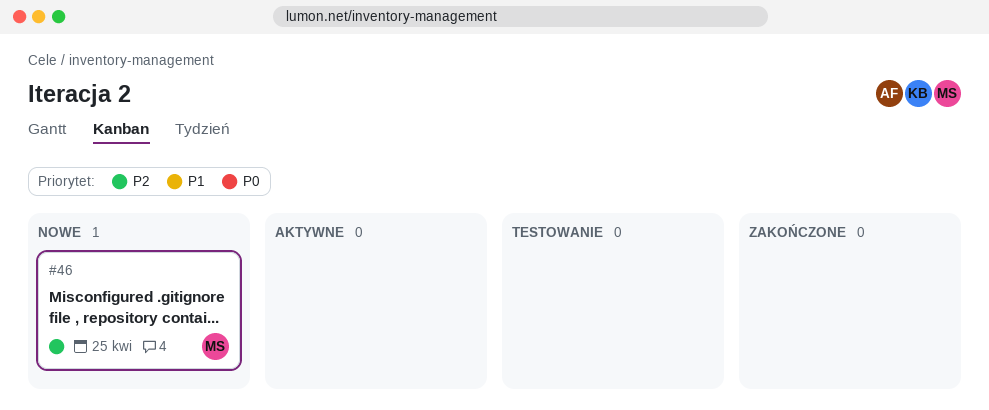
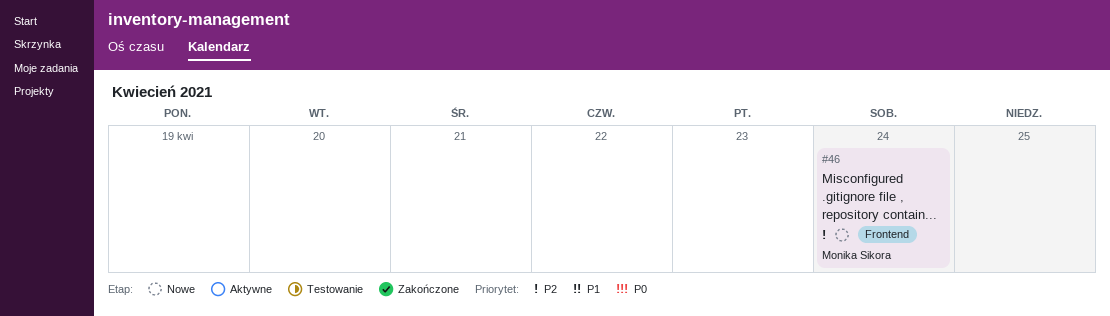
#46, due: Apr 25 -> Apr 24

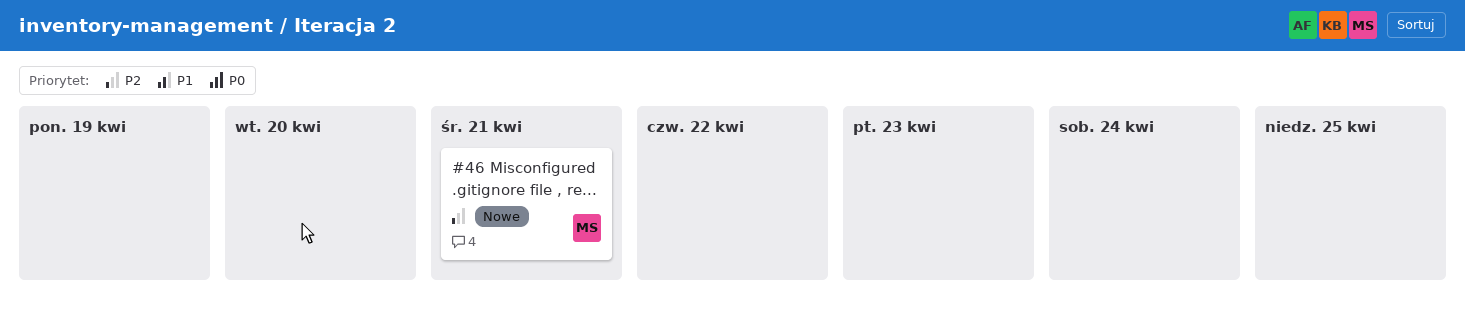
#46, due: Apr 24 -> Apr 21

